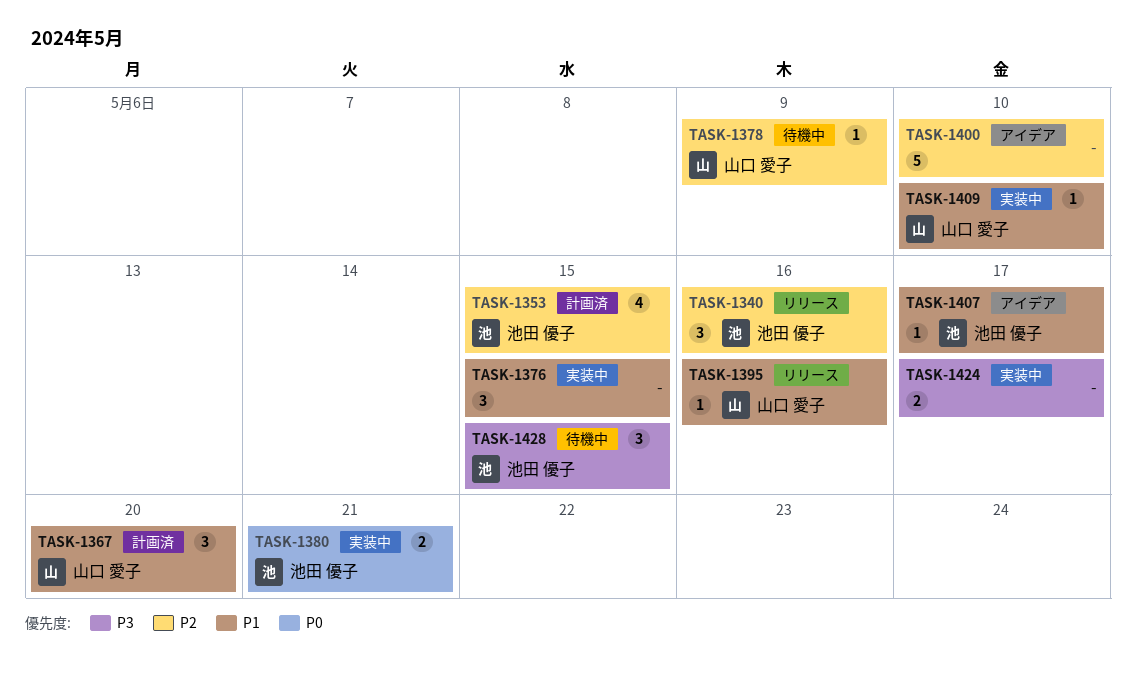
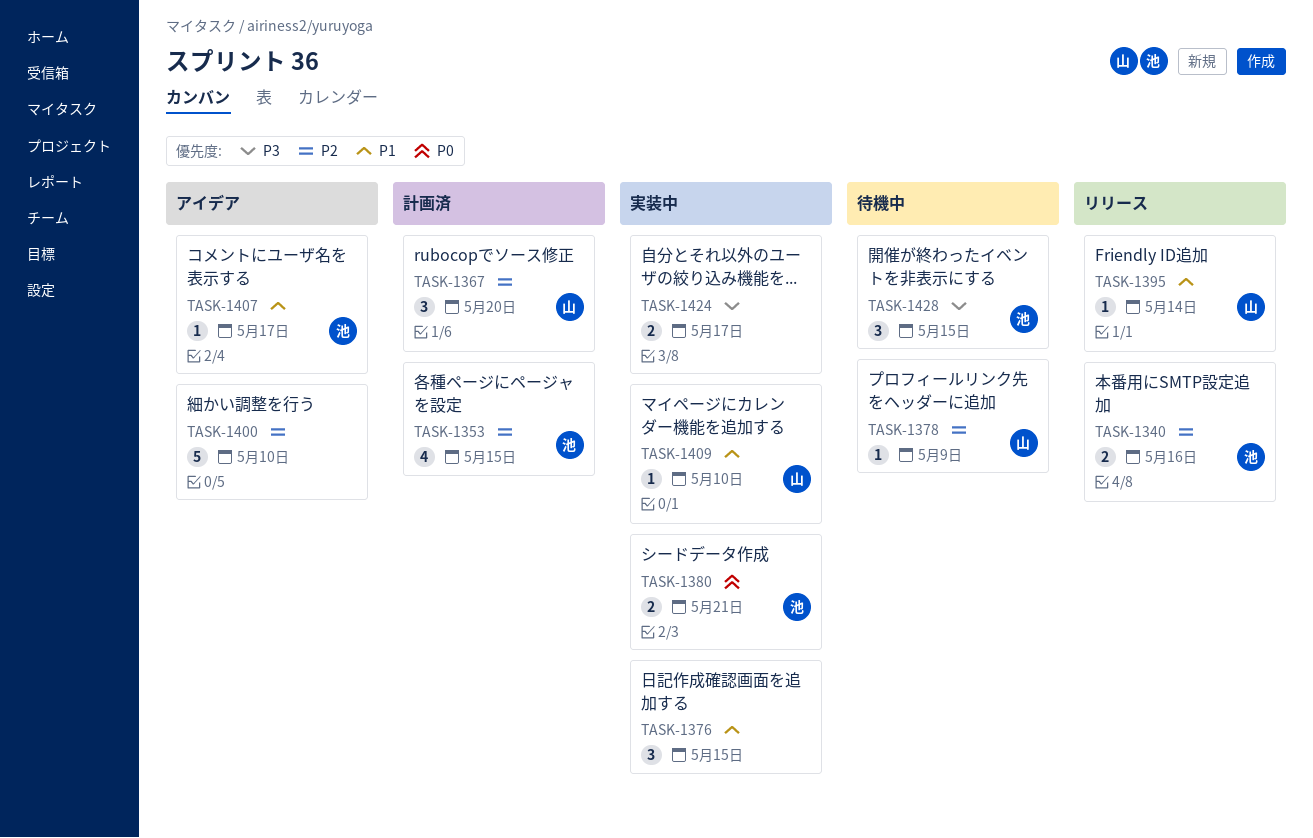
TASK-1340, estimate: 3 -> 2
TASK-1367, priority: P1 -> P2
TASK-1395, due: May 16 -> May 14

